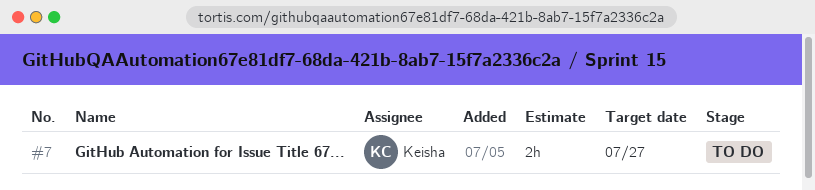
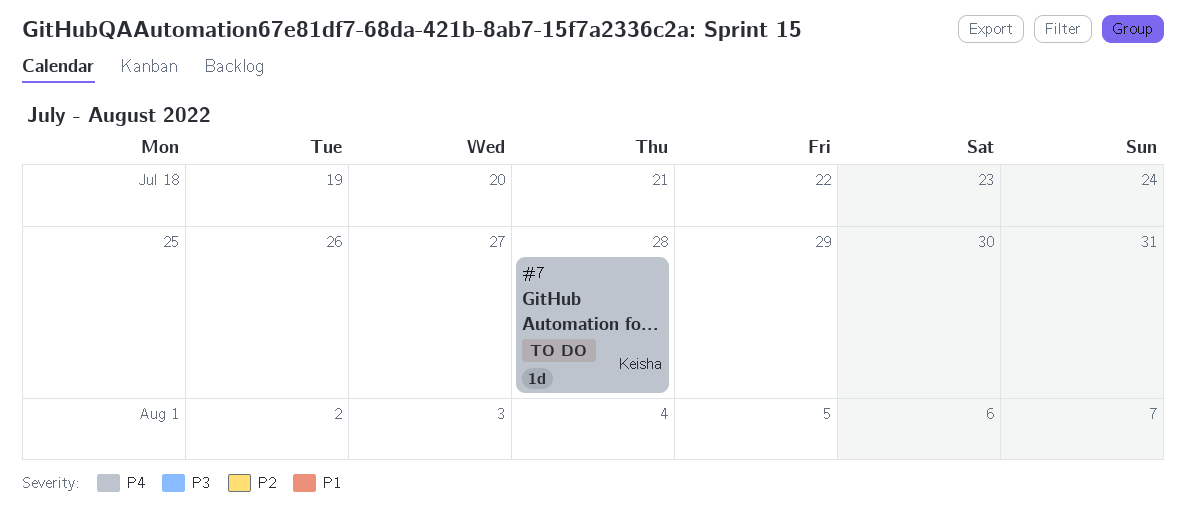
#7, estimate: 2h -> 1d
#7, due: Jul 27 -> Jul 28

